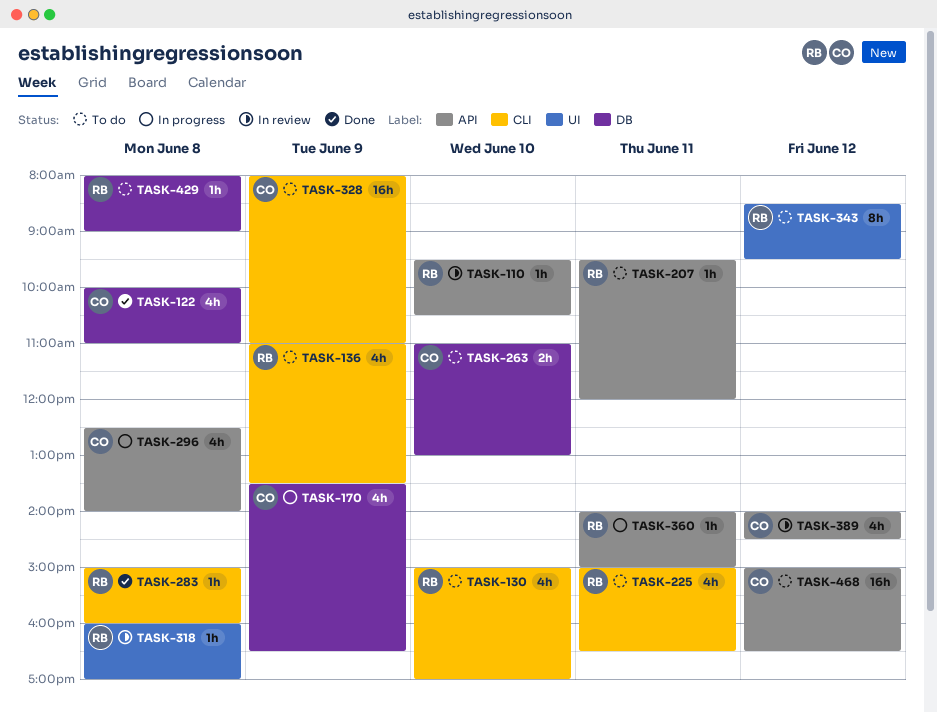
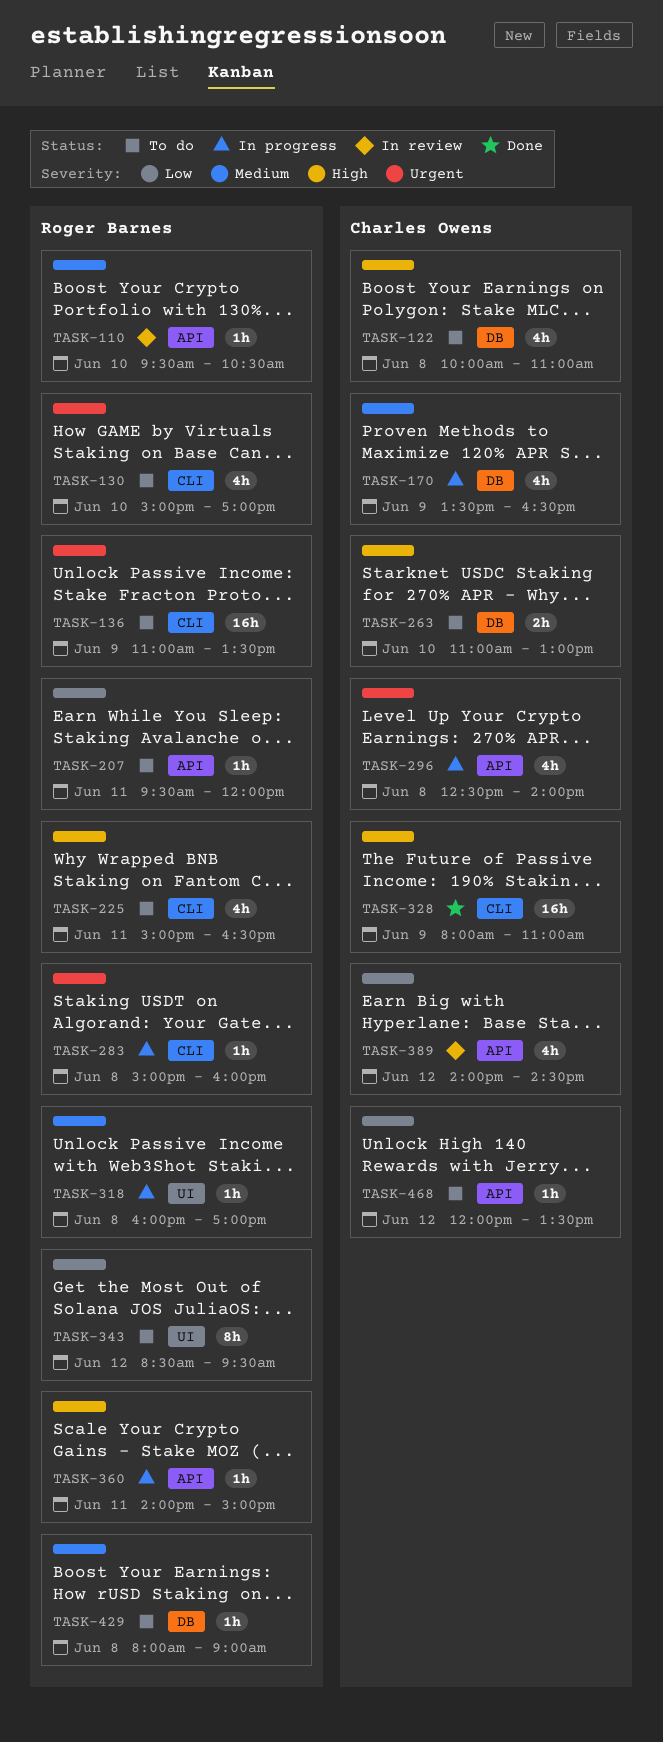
TASK-122, status: Done -> To do
TASK-136, estimate: 4h -> 16h
TASK-283, status: Done -> In progress
TASK-318, status: In review -> In progress
TASK-328, status: To do -> Done
TASK-468, estimate: 16h -> 1h
TASK-468, begins: 15:00 -> 12:00
TASK-468, ends: 16:30 -> 13:30

